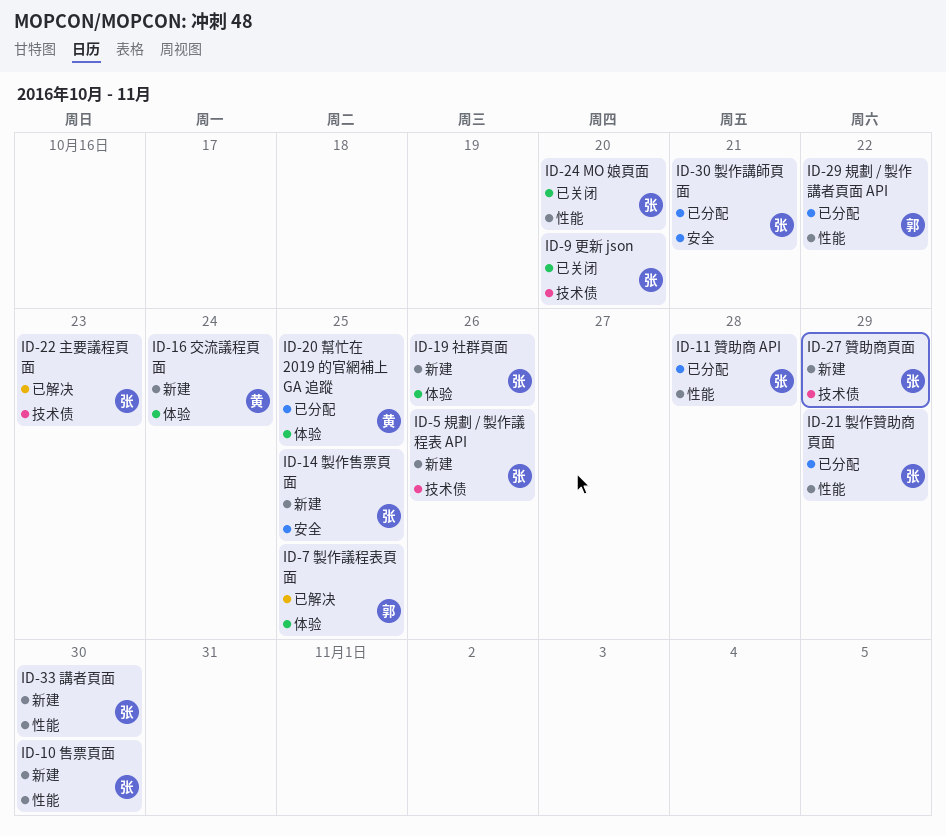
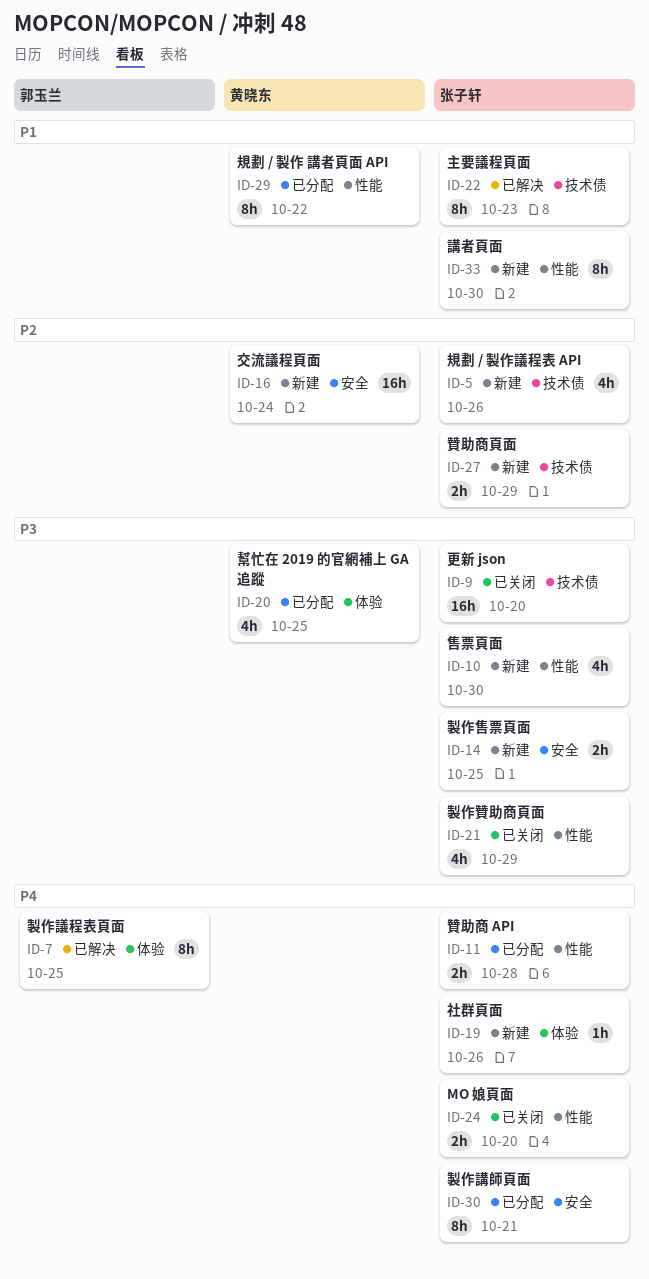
ID-16, label: 体验 -> 安全
ID-21, status: 已分配 -> 已关闭
ID-29, owner: 郭玉兰 -> 黄晓东

